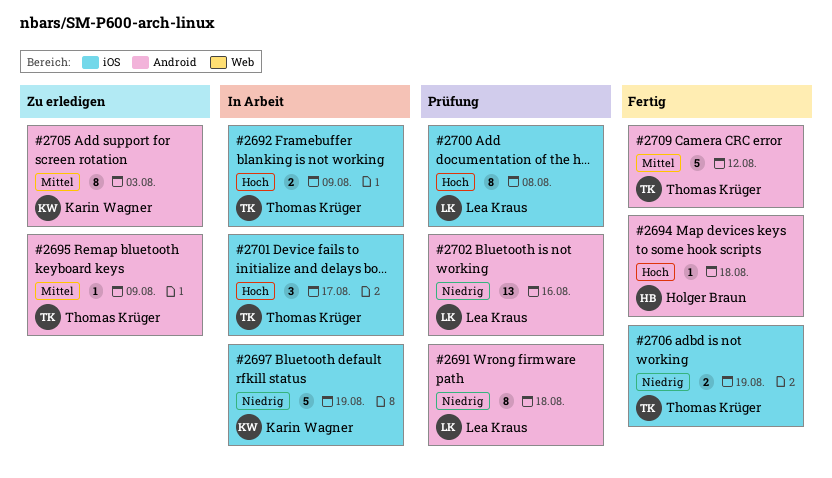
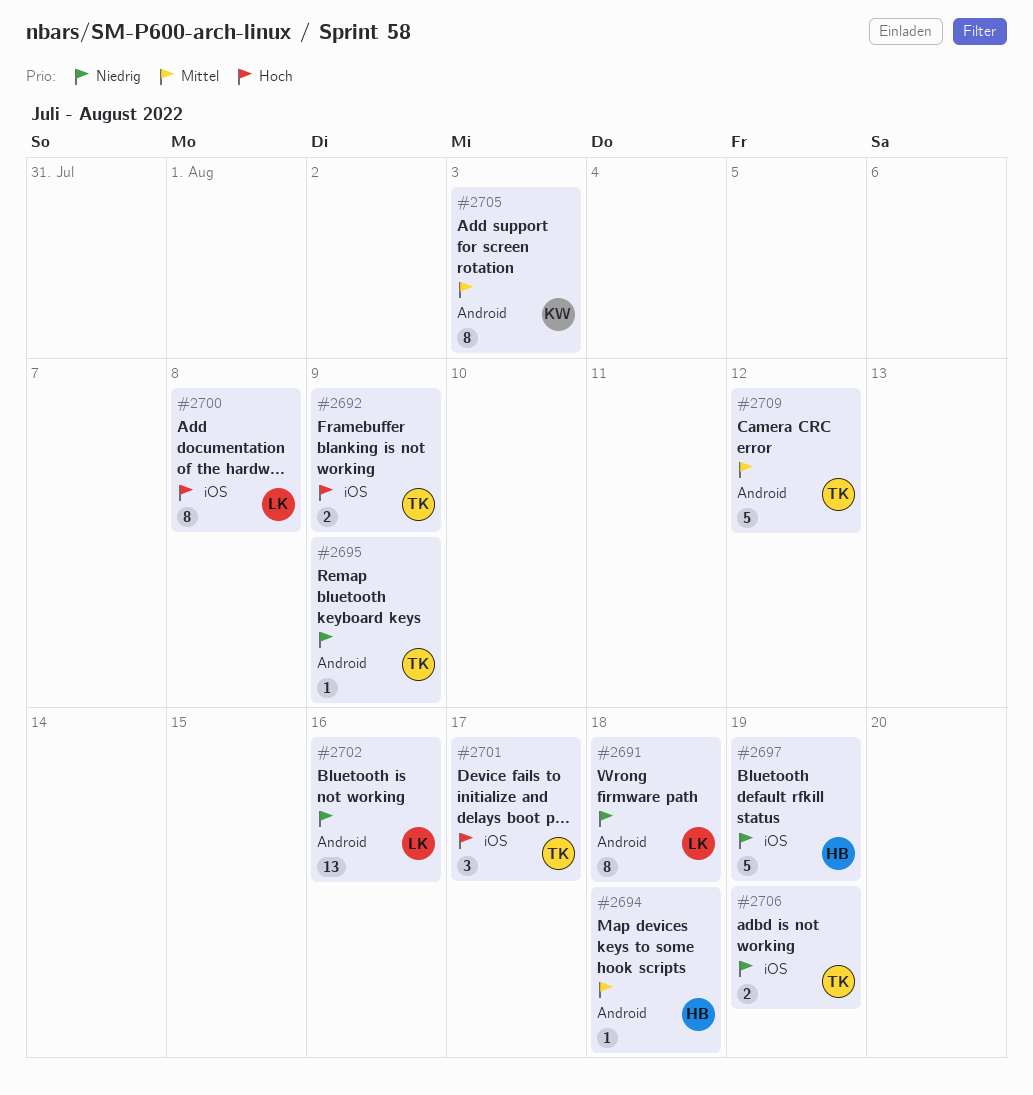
#2694, priority: Hoch -> Mittel
#2695, priority: Mittel -> Niedrig
#2697, owner: Karin Wagner -> Holger Braun

